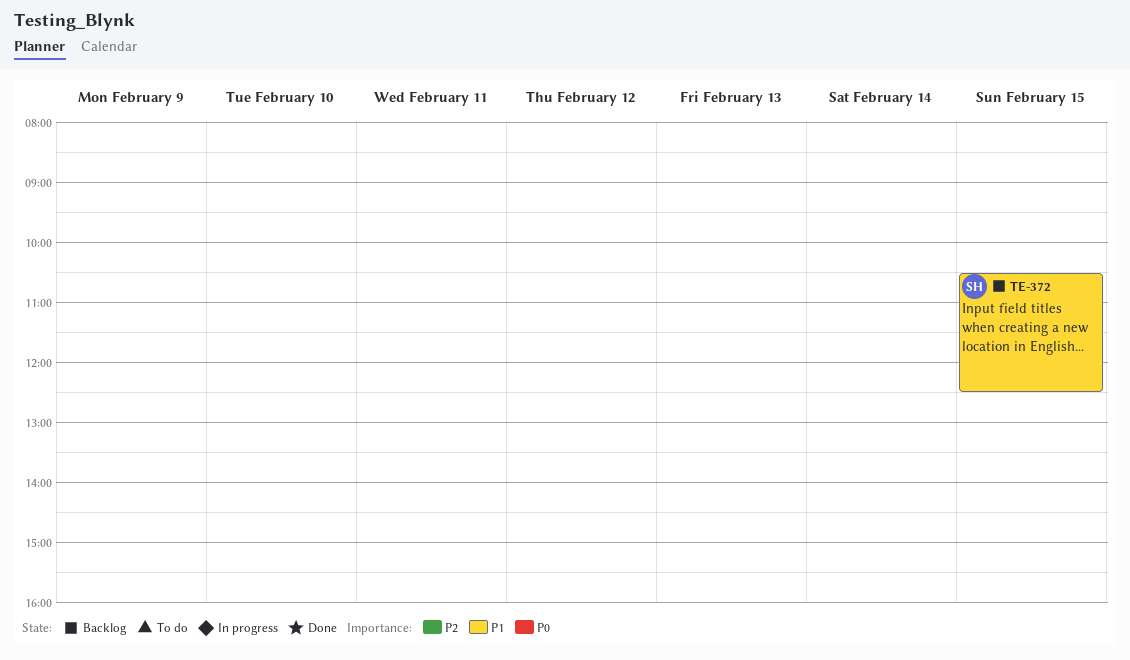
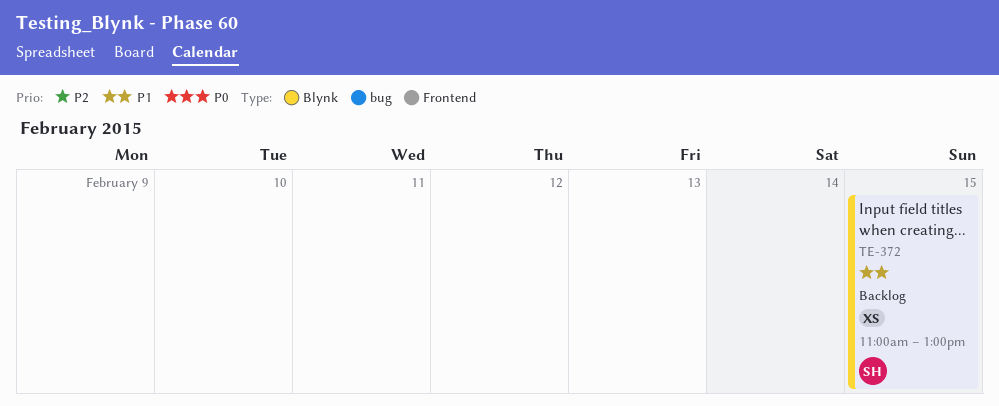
TE-372, begins: 10:30 -> 11:00
TE-372, ends: 12:30 -> 13:00

